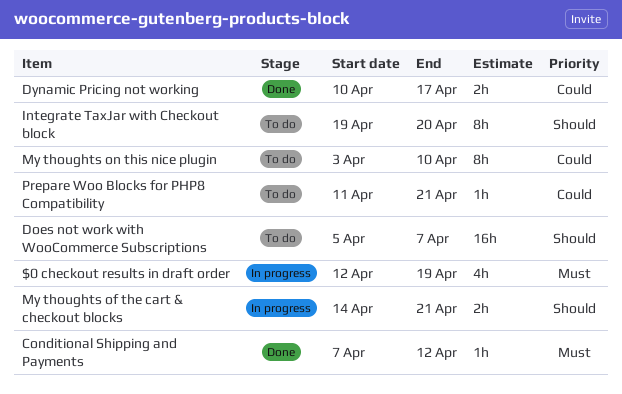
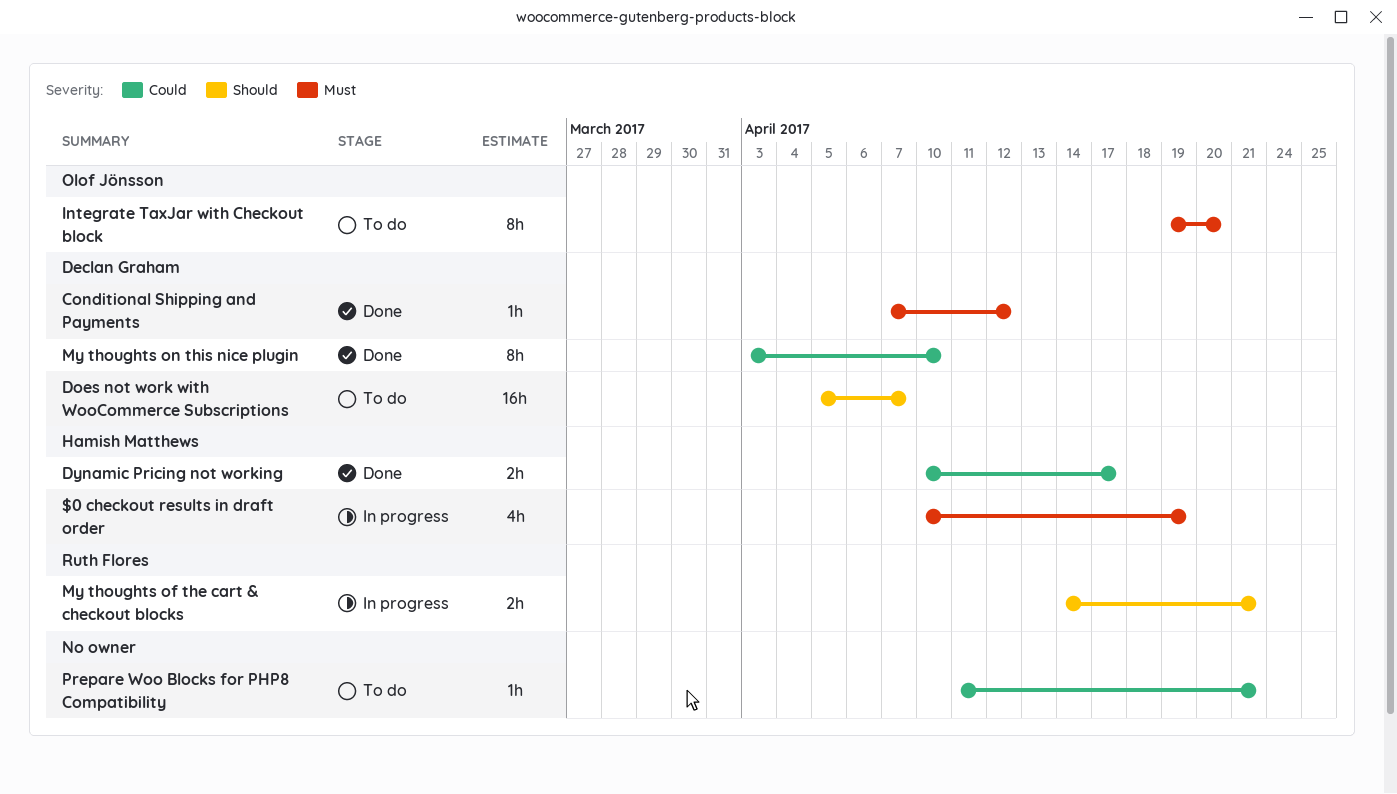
$0 checkout results in draft order, start: Apr 12 -> Apr 10
Integrate TaxJar with Checkout block, priority: Should -> Must
My thoughts on this nice plugin, status: To do -> Done

